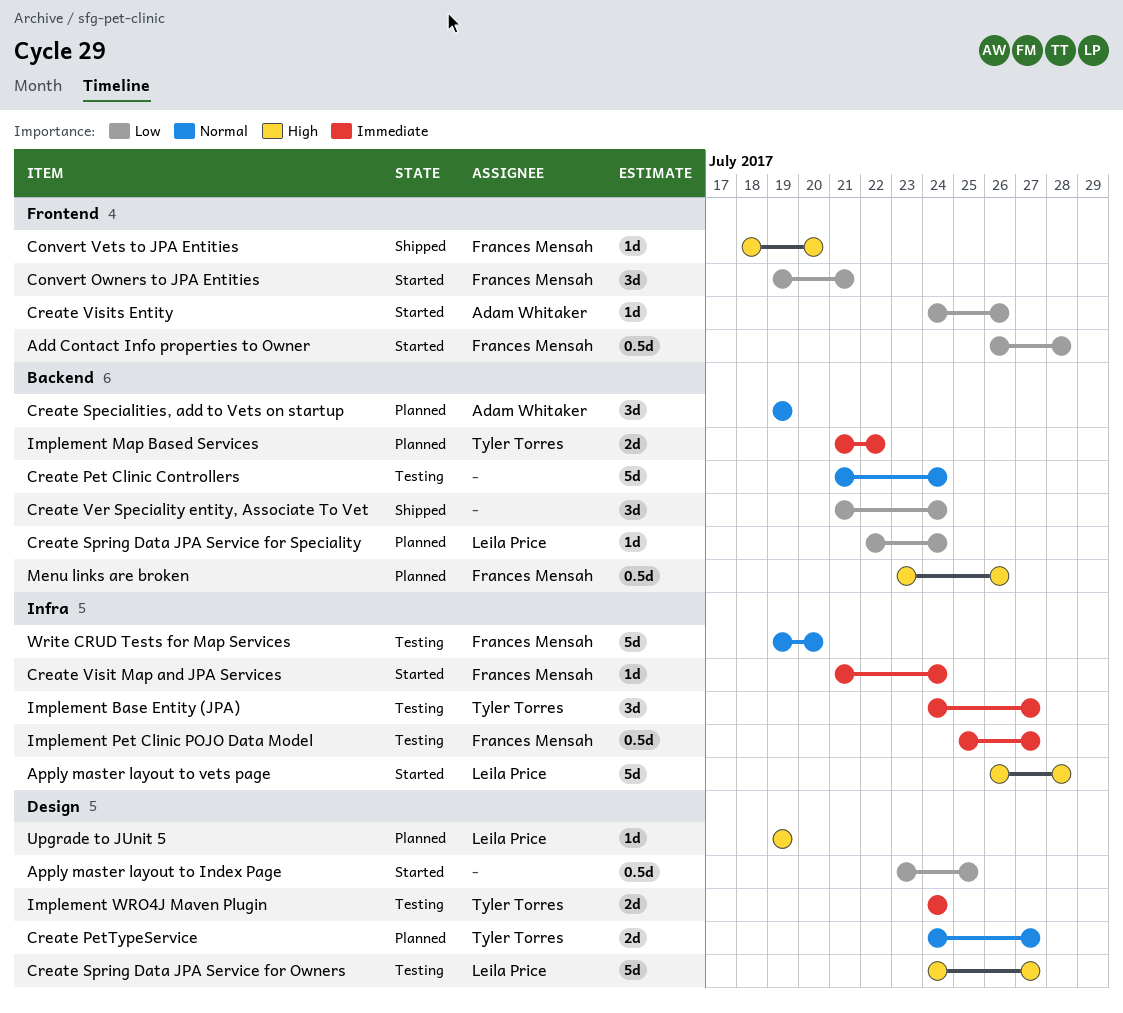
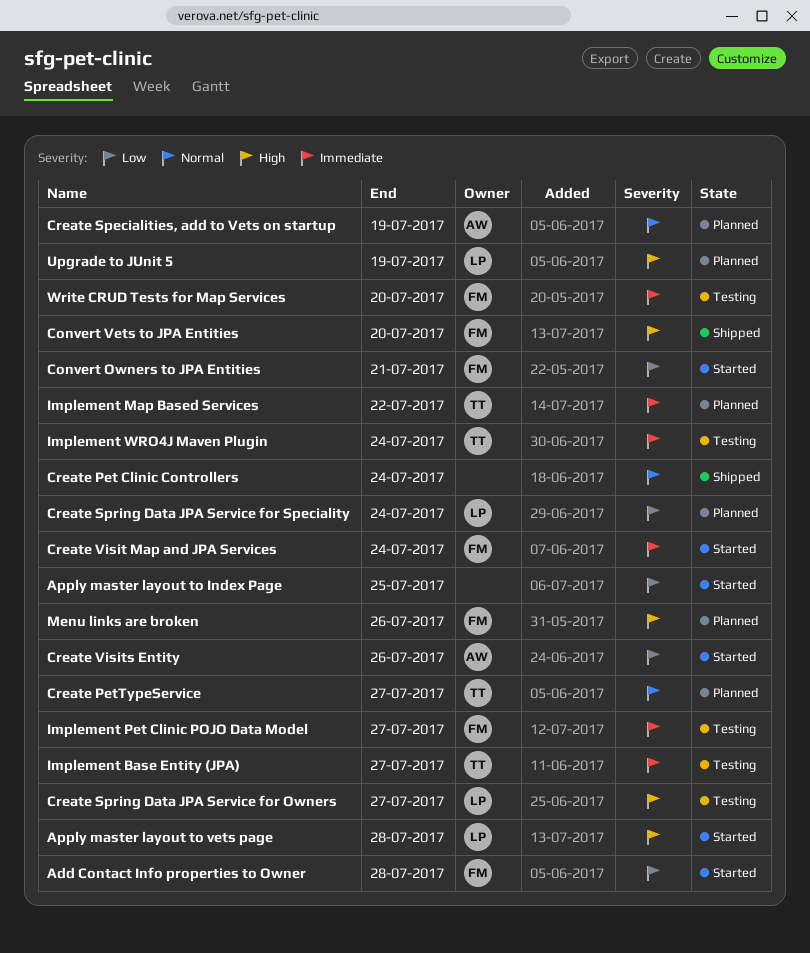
Create Pet Clinic Controllers, status: Testing -> Shipped
Create Ver Speciality entity, Associate To Vet: present -> none
Write CRUD Tests for Map Services, priority: Normal -> Immediate

